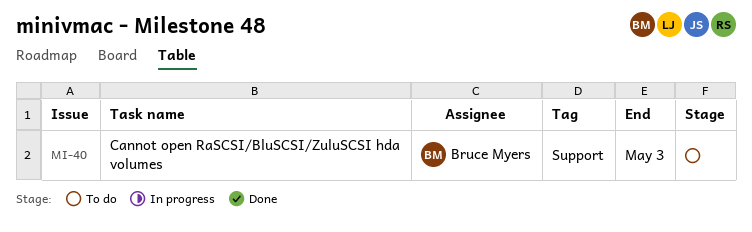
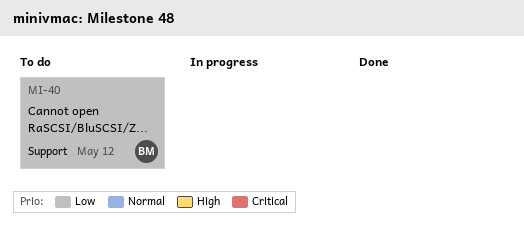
MI-40, due: May 3 -> May 12

